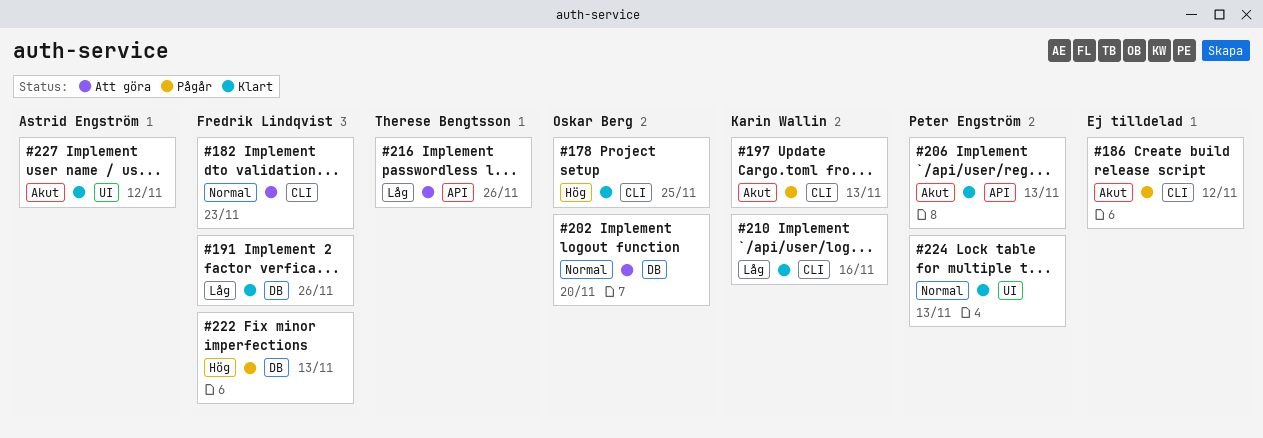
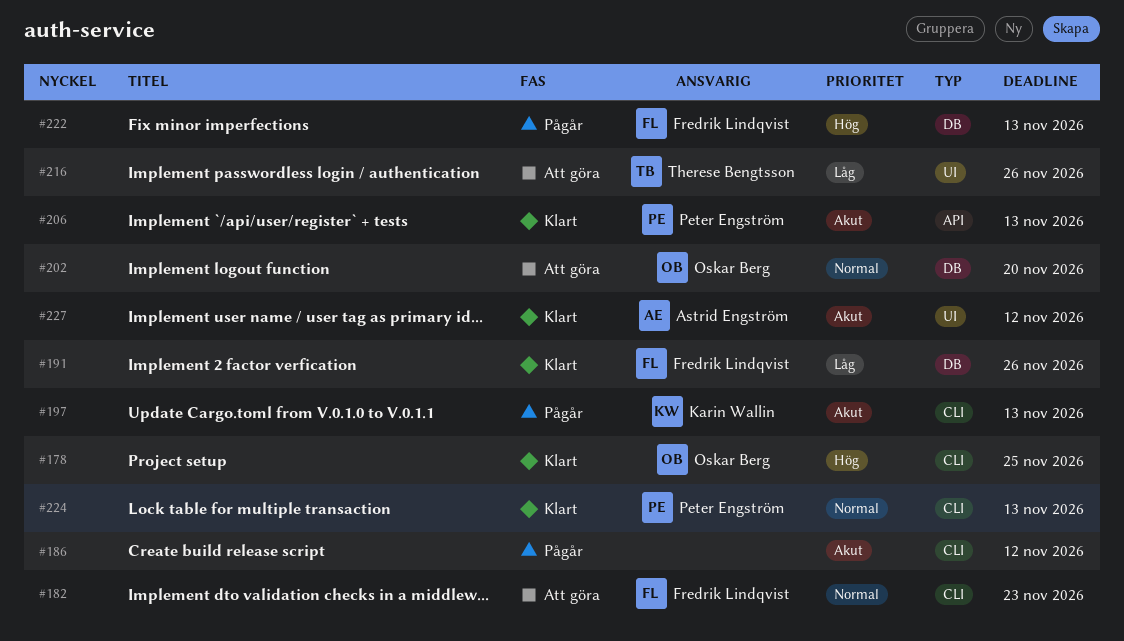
#210: present -> none
#216, label: API -> UI
#224, label: UI -> CLI

